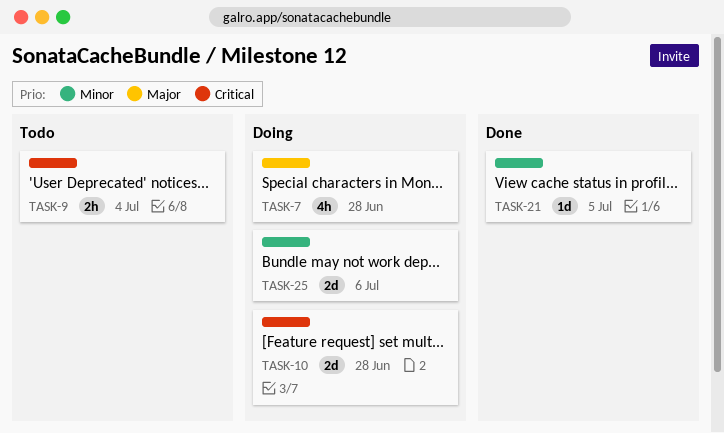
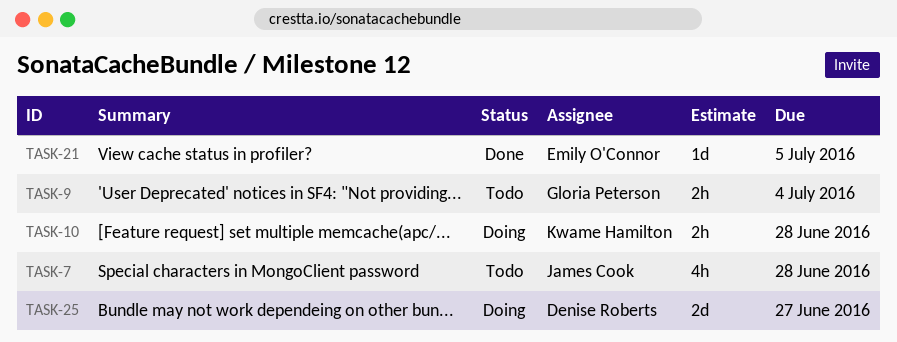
TASK-7, status: Doing -> Todo
TASK-10, estimate: 2d -> 2h
TASK-25, due: Jul 6 -> Jun 27

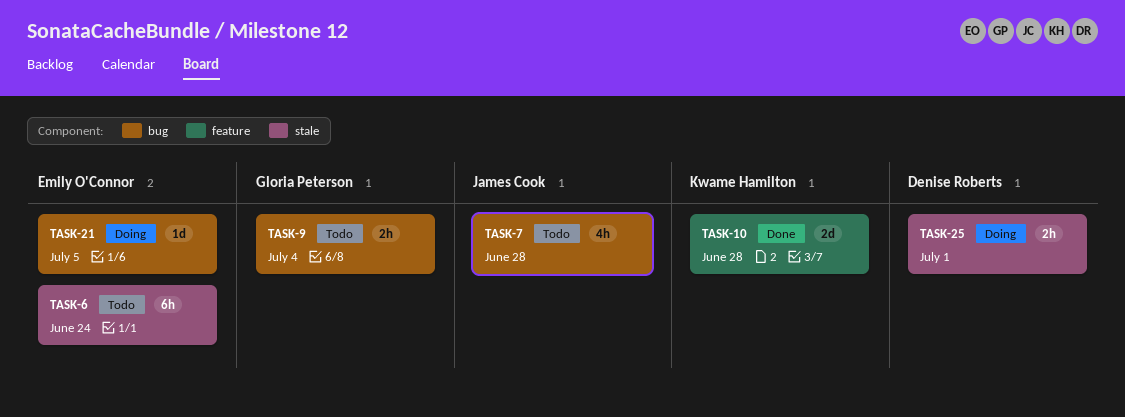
TASK-6: none -> present
TASK-10, status: Doing -> Done
TASK-10, estimate: 2h -> 2d
TASK-21, status: Done -> Doing
TASK-25, estimate: 2d -> 2h
TASK-25, due: Jun 27 -> Jul 1

